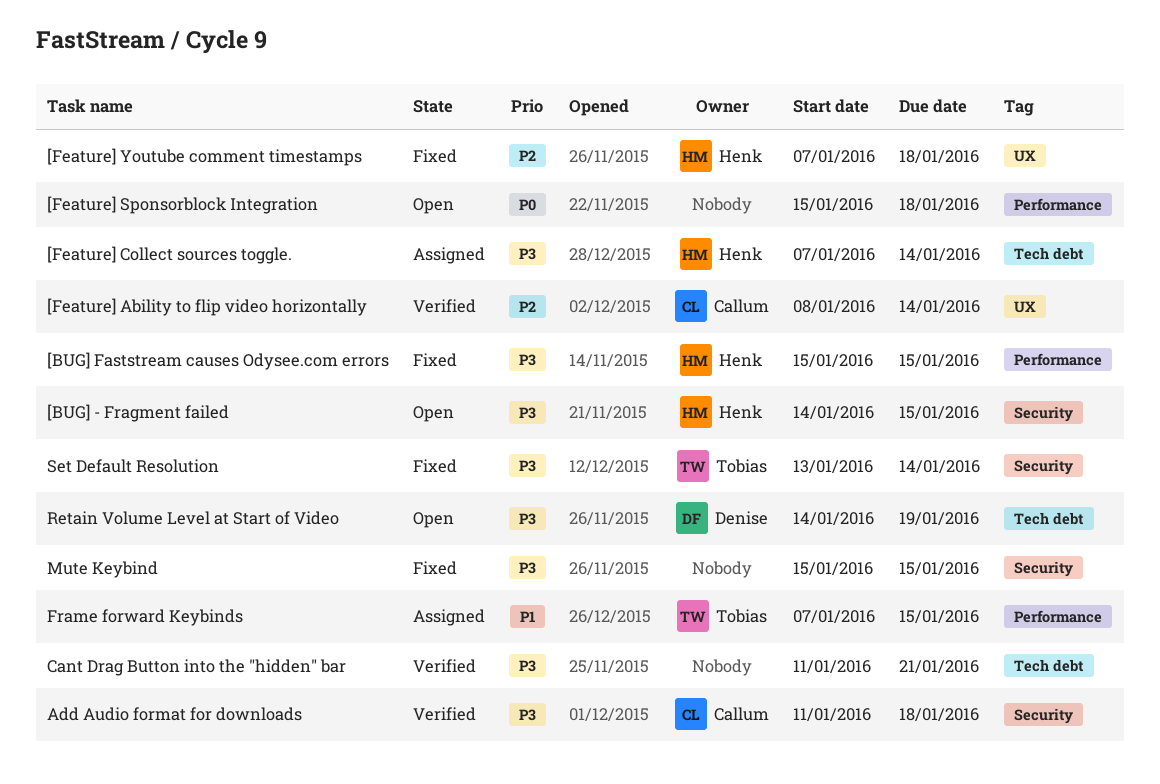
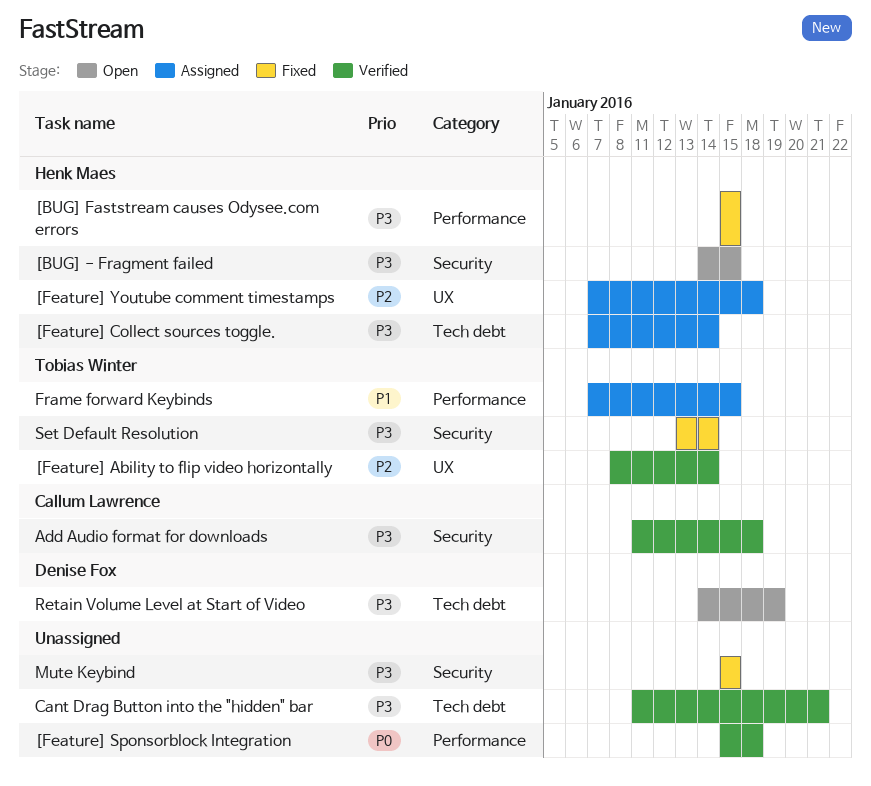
[Feature] Ability to flip video horizontally, owner: Callum Lawrence -> Tobias Winter
[Feature] Sponsorblock Integration, status: Open -> Verified
[Feature] Youtube comment timestamps, status: Fixed -> Assigned

